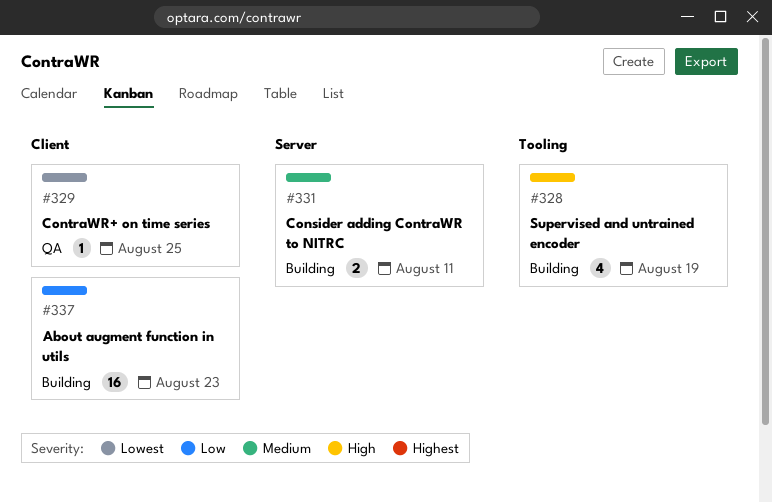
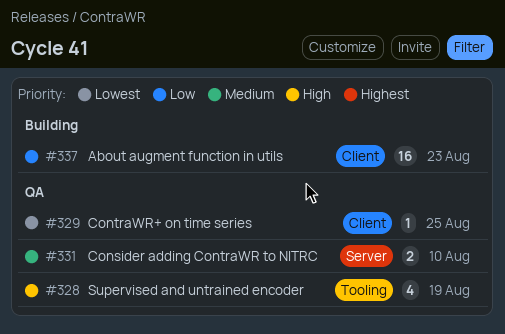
#328, status: Building -> QA
#331, status: Building -> QA
#331, due: Aug 11 -> Aug 10

